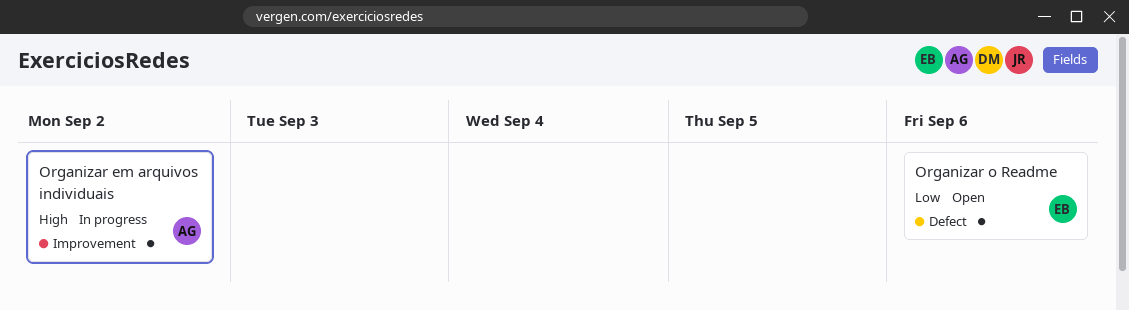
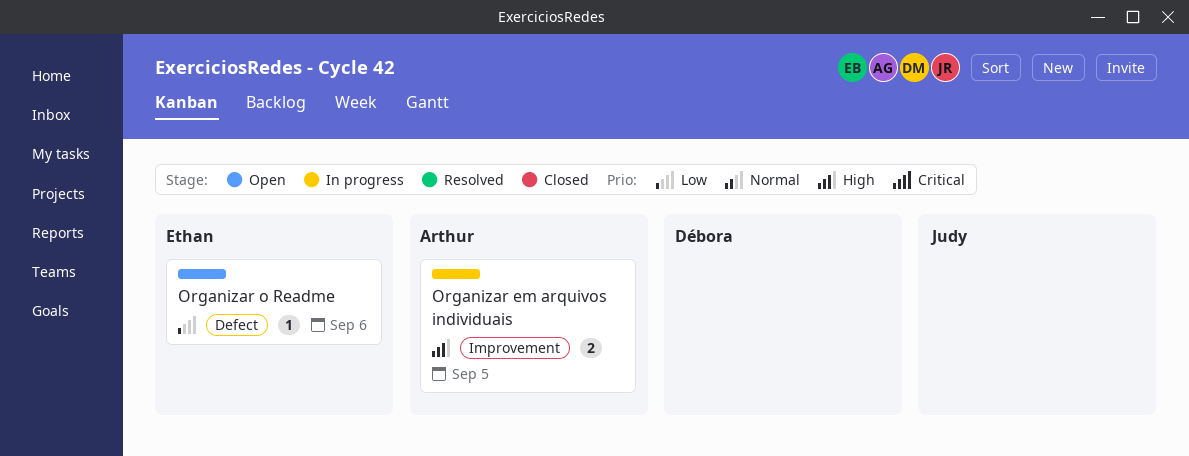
Organizar em arquivos individuais, estimate: 1 -> 2
Organizar em arquivos individuais, due: Sep 2 -> Sep 5

